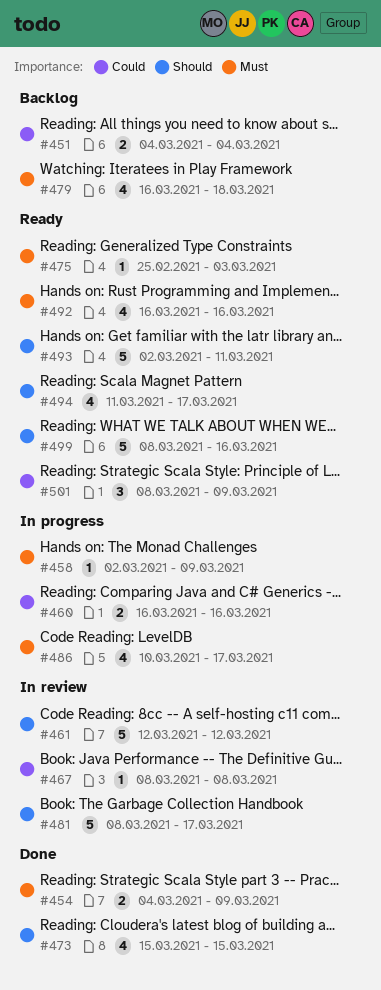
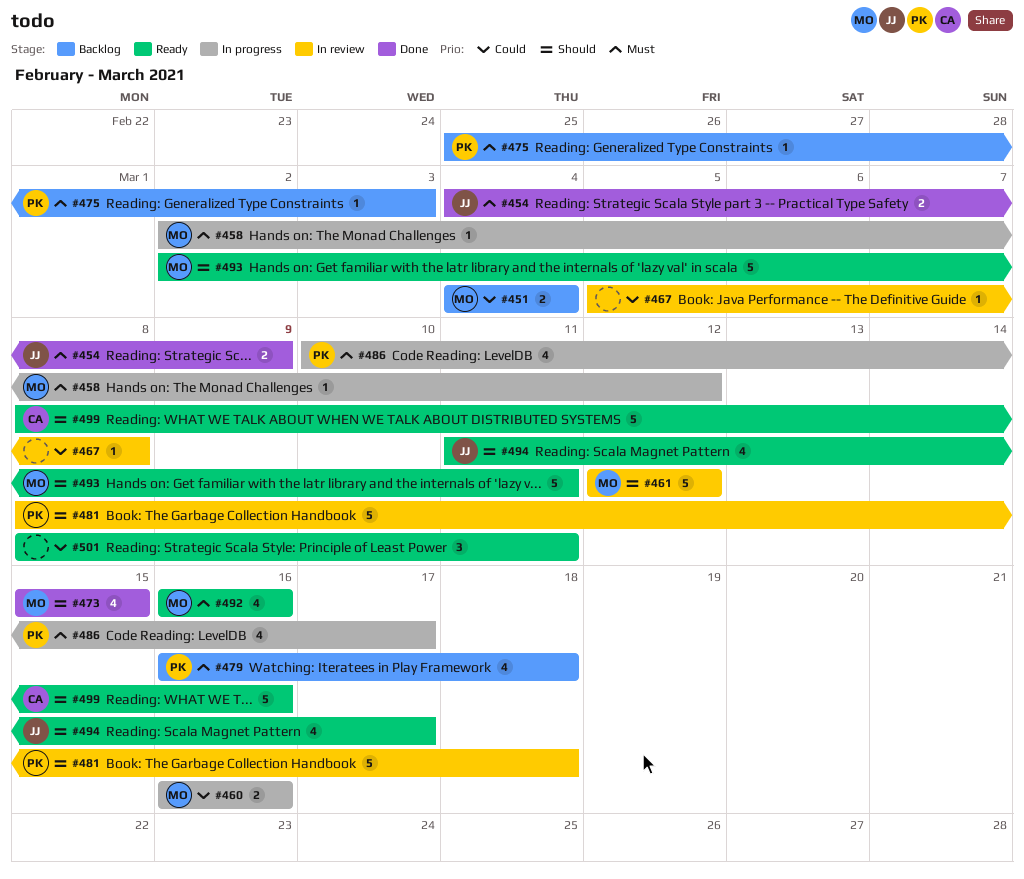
#458, due: Mar 9 -> Mar 12
#467, start: Mar 8 -> Mar 5
#475, status: Ready -> Backlog
#481, due: Mar 17 -> Mar 18
#501, due: Mar 9 -> Mar 11

